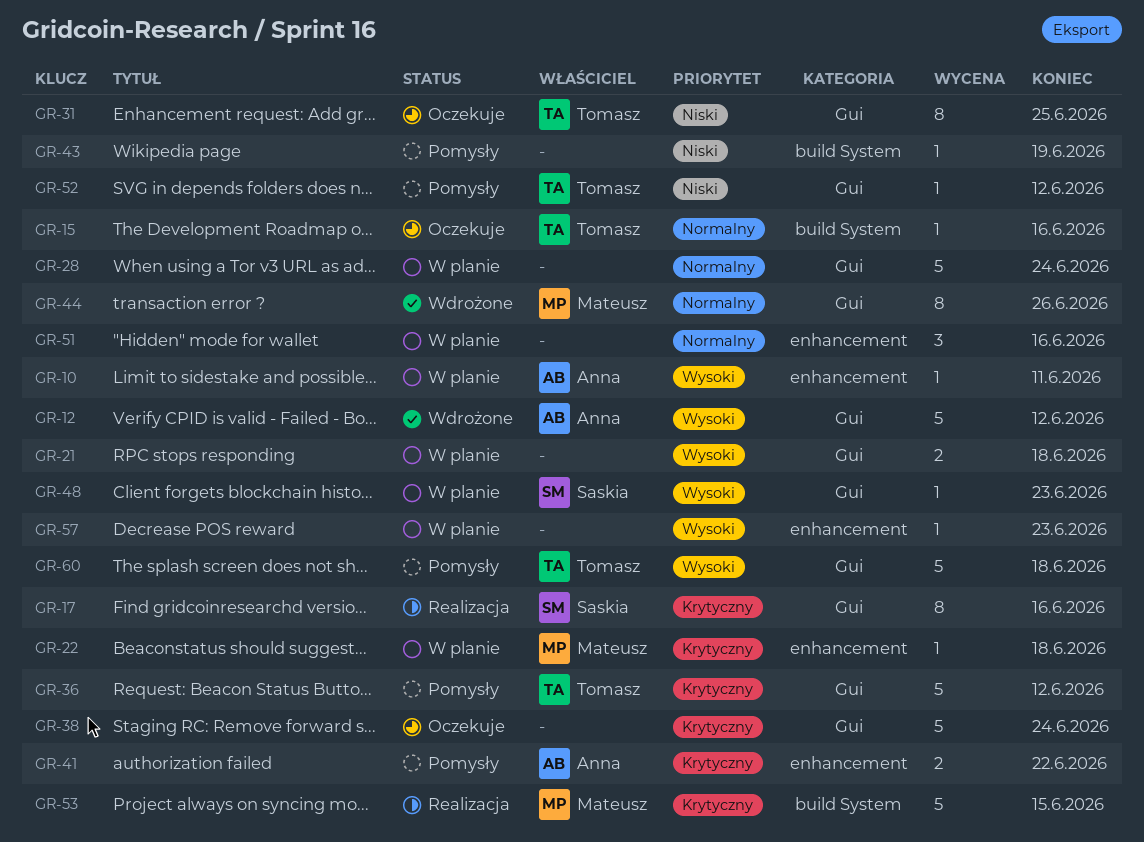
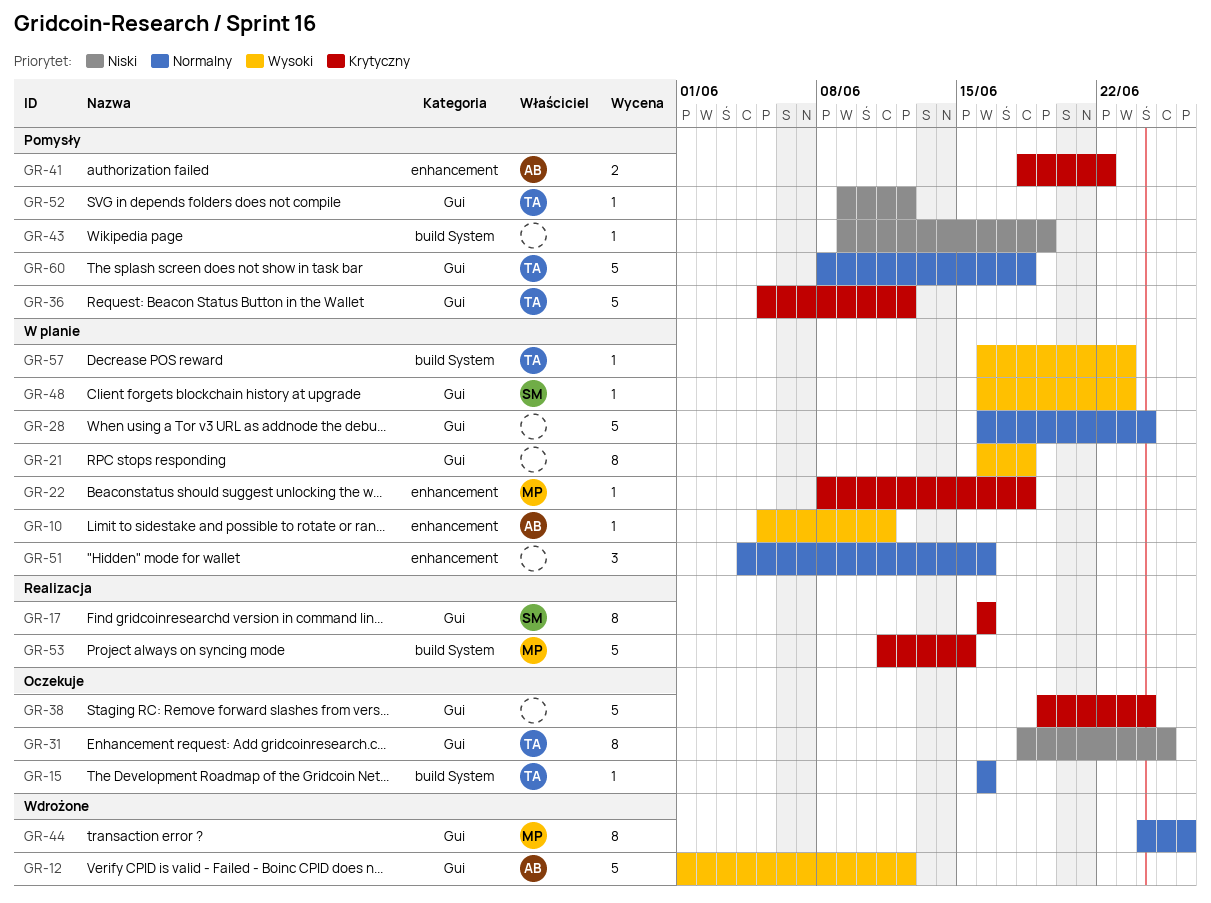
GR-21, estimate: 2 -> 8
GR-57, owner: none -> Tomasz
GR-57, label: enhancement -> build System
GR-60, priority: Wysoki -> Normalny

